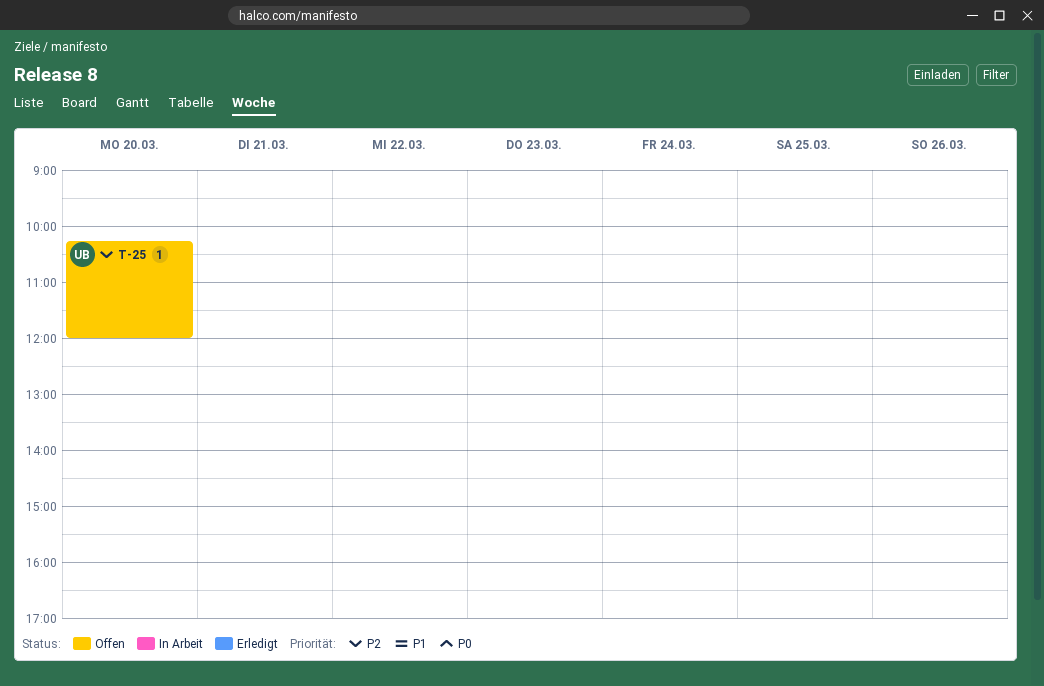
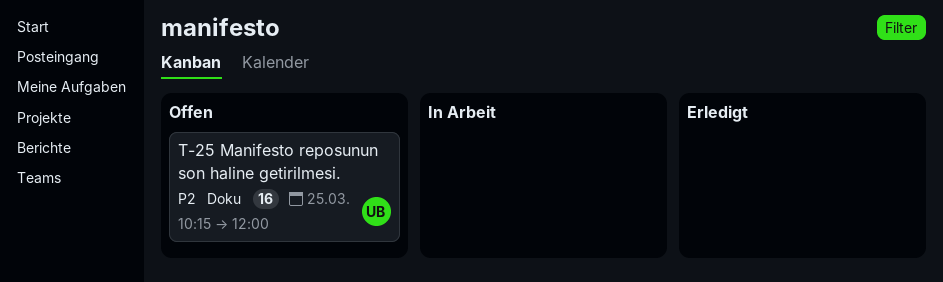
T-25, estimate: 1 -> 16
T-25, day: Mar 20 -> Mar 25

